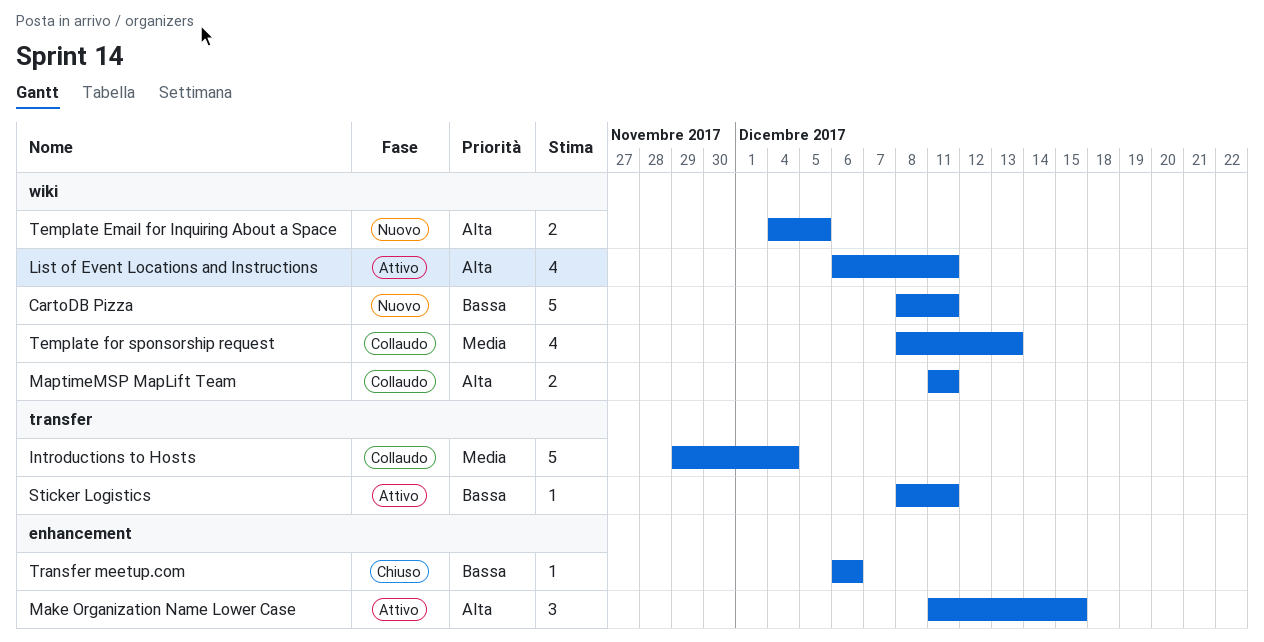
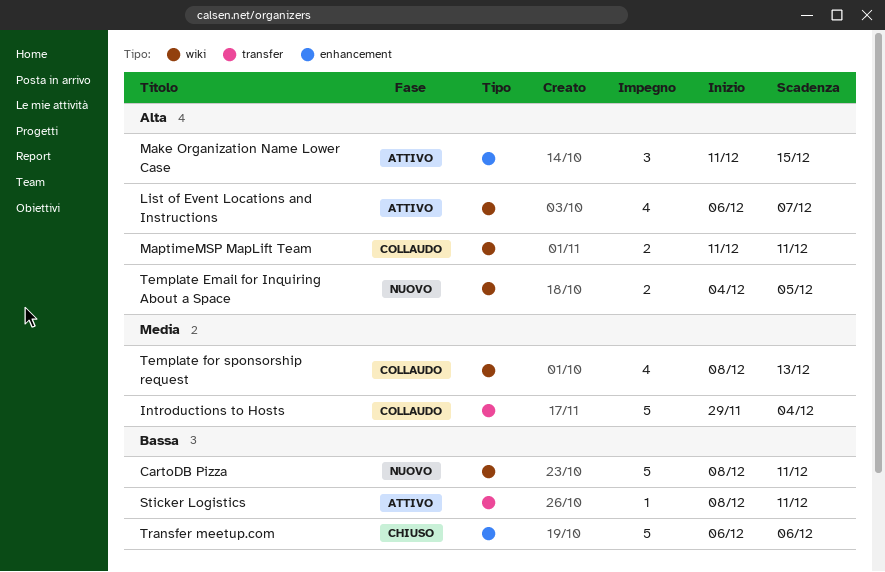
List of Event Locations and Instructions, due: Dec 11 -> Dec 7
Transfer meetup.com, estimate: 1 -> 5

